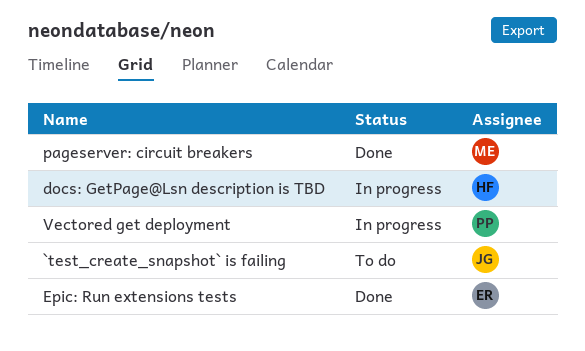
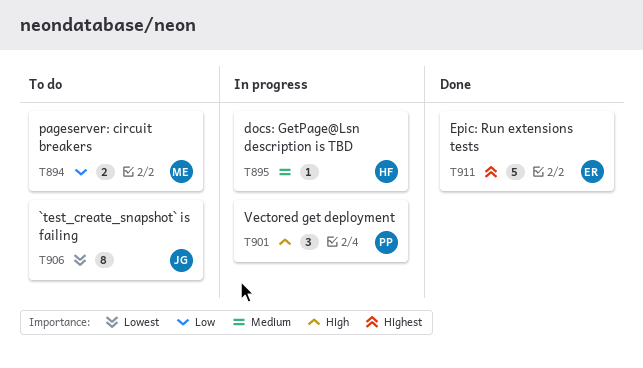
pageserver: circuit breakers, status: Done -> To do

